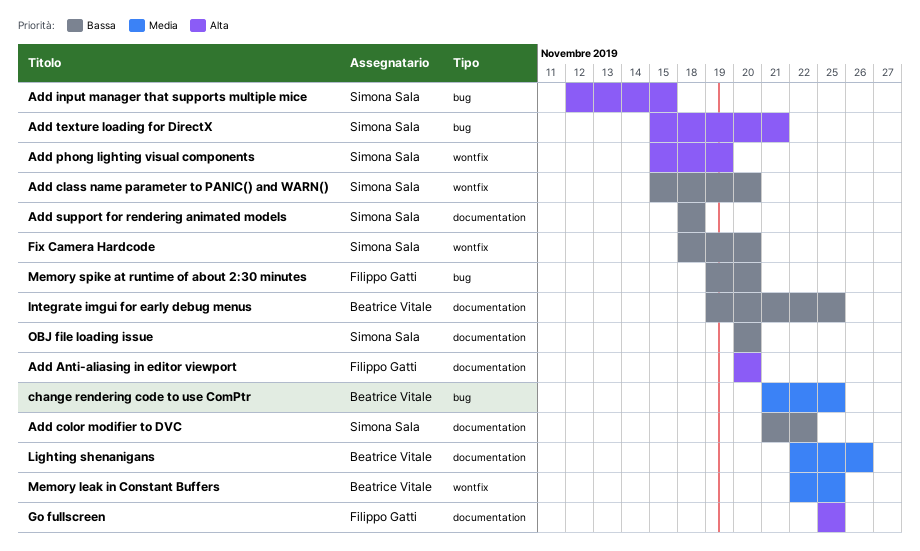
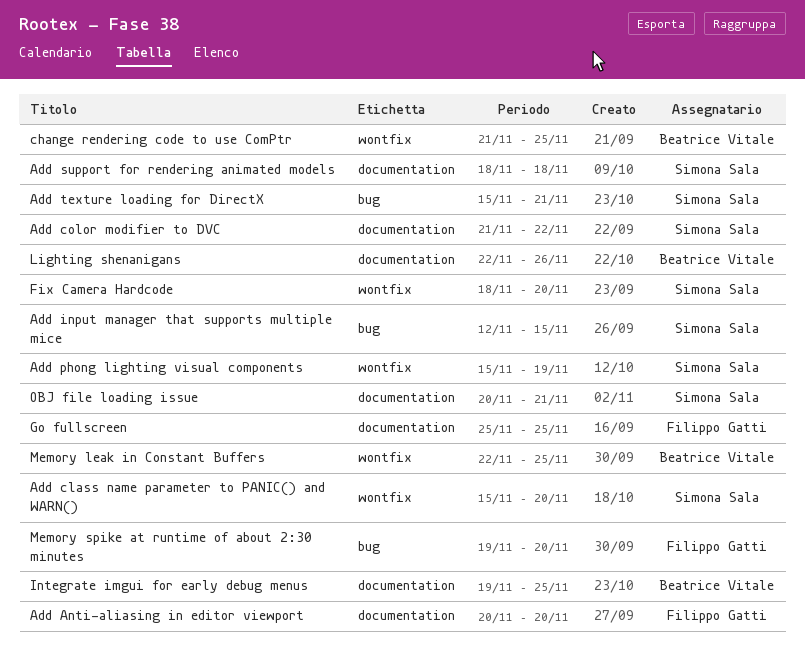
change rendering code to use ComPtr, label: bug -> wontfix
OBJ file loading issue, due: Nov 20 -> Nov 21

